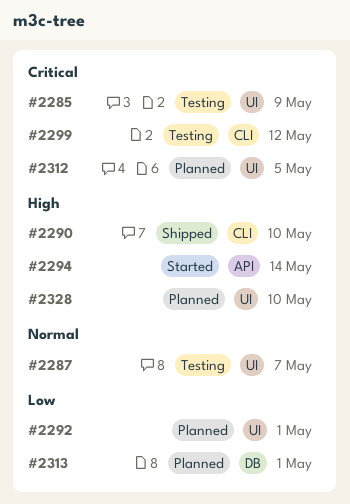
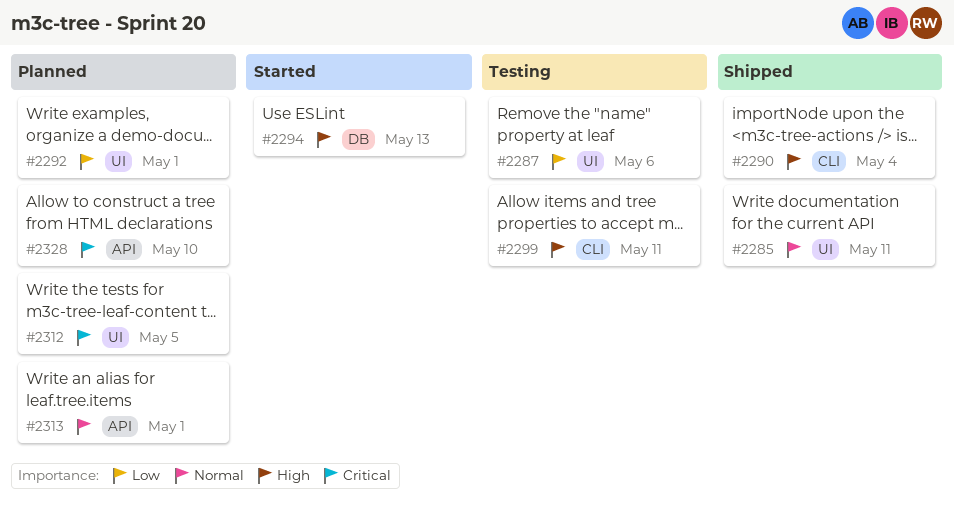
#2285, status: Testing -> Shipped
#2285, priority: Critical -> Normal
#2285, due: May 9 -> May 11
#2287, priority: Normal -> Low
#2287, due: May 7 -> May 6
#2290, due: May 10 -> May 4
#2294, label: API -> DB
#2294, due: May 14 -> May 13
#2299, priority: Critical -> High
#2299, due: May 12 -> May 11
#2313, priority: Low -> Normal
#2313, label: DB -> API
#2328, priority: High -> Critical
#2328, label: UI -> API

